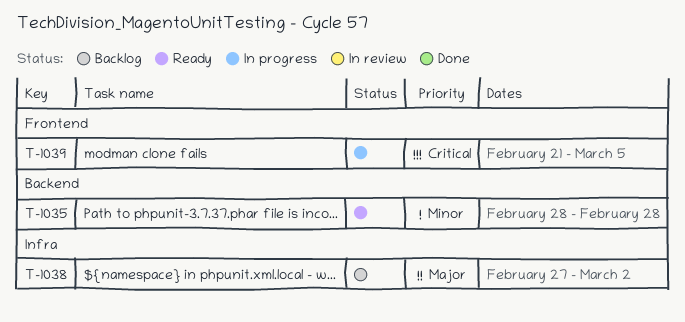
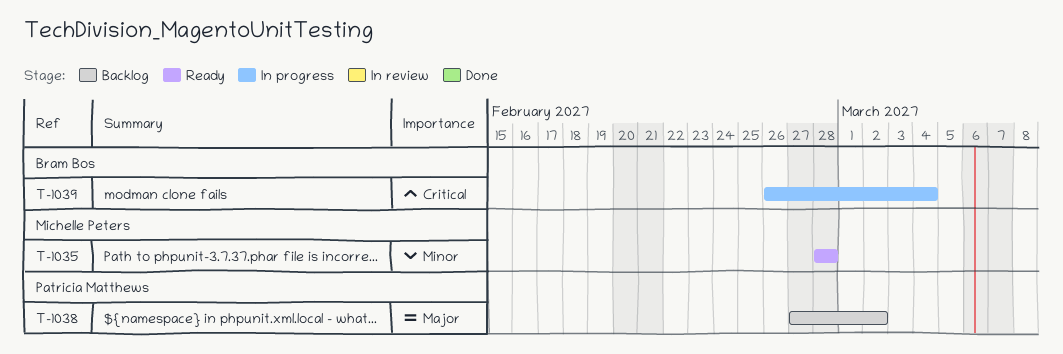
T-1039, start: Feb 21 -> Feb 26
T-1039, due: Mar 5 -> Mar 4

